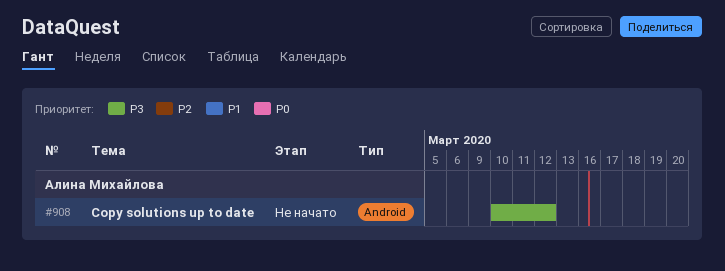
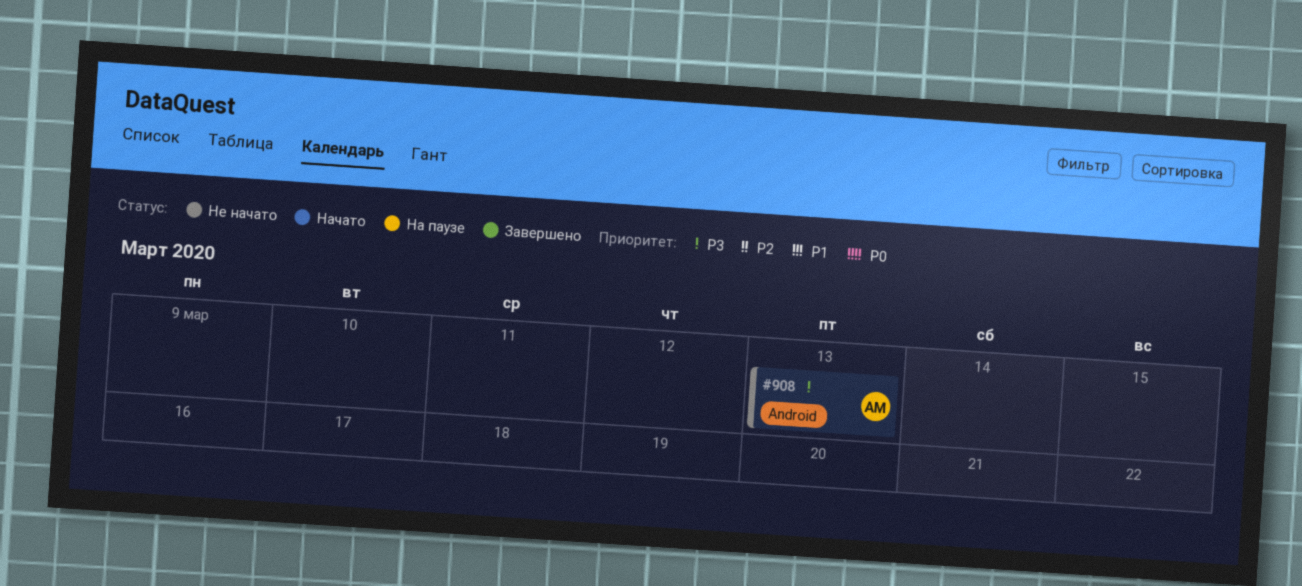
#908, due: Mar 12 -> Mar 13

